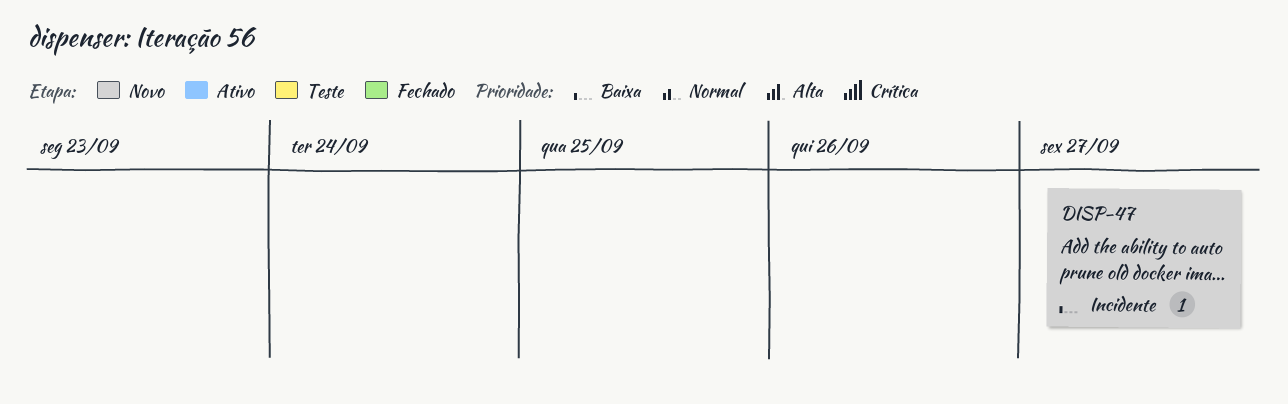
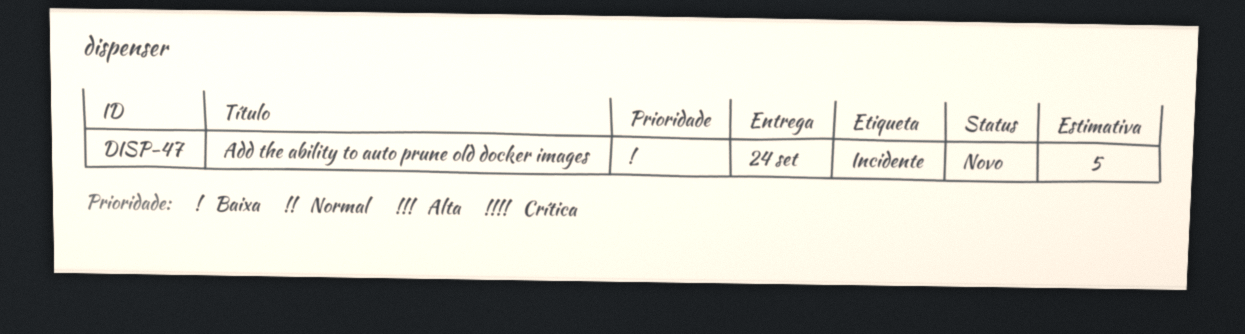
DISP-47, estimate: 1 -> 5
DISP-47, due: Sep 27 -> Sep 24

